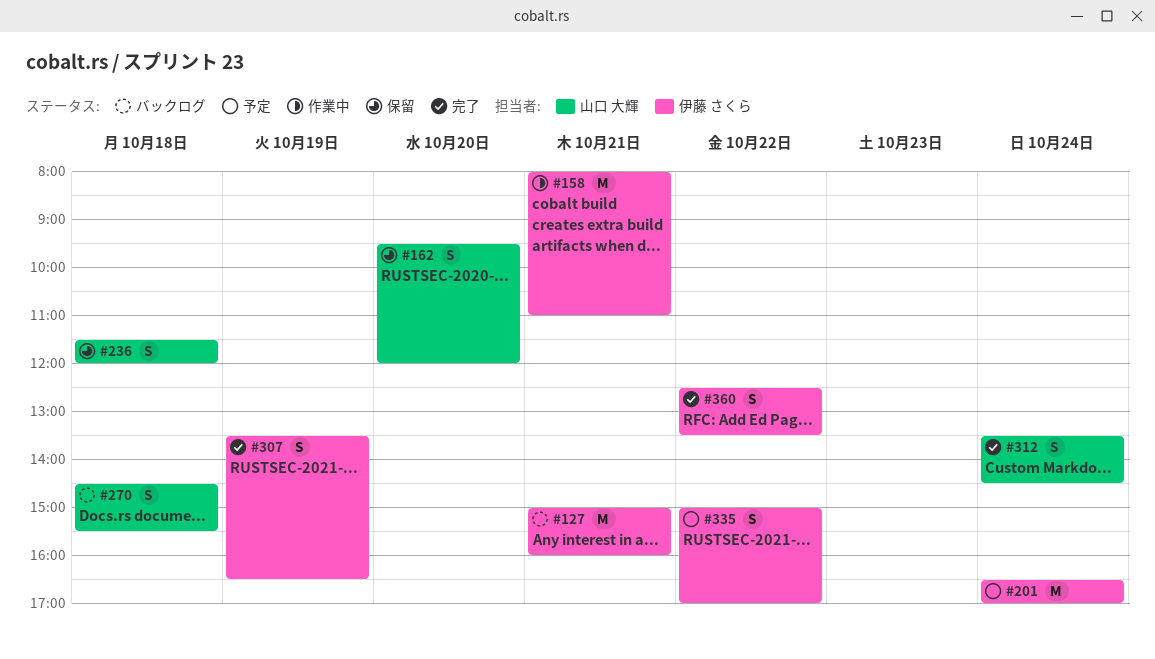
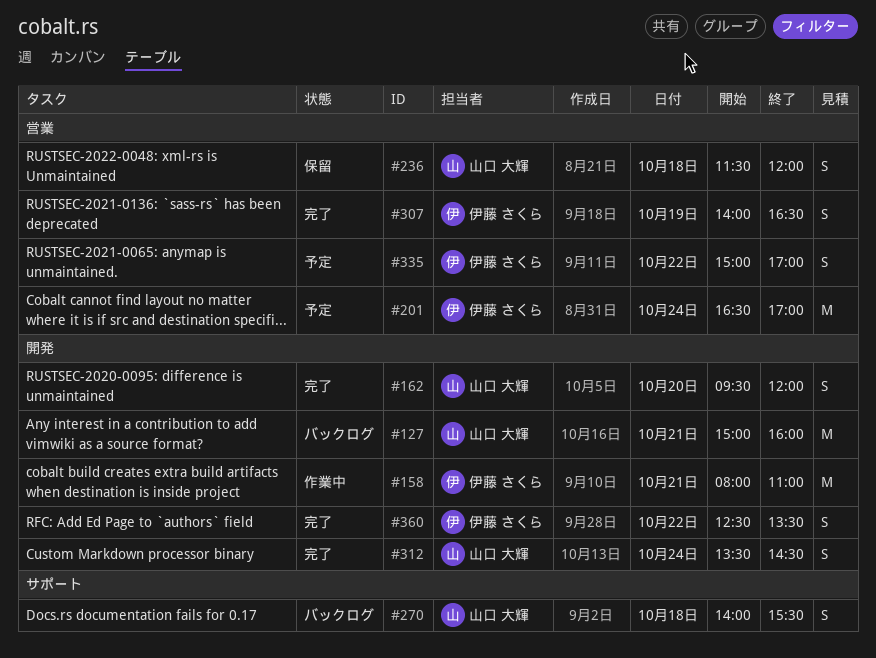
#127, owner: 伊藤 さくら -> 山口 大輝
#162, status: 保留 -> 完了
#270, begins: 14:30 -> 14:00
#307, begins: 13:30 -> 14:00

